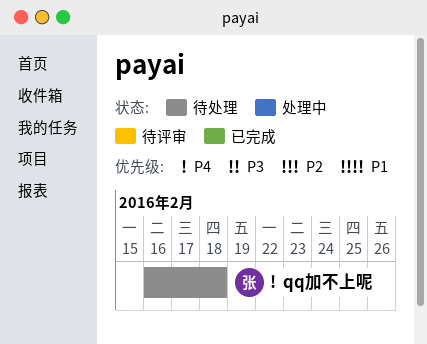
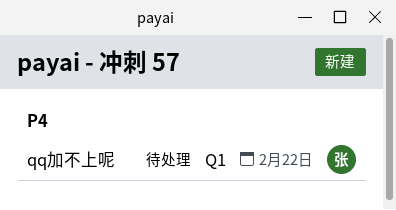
qq加不上呢, due: Feb 18 -> Feb 22

